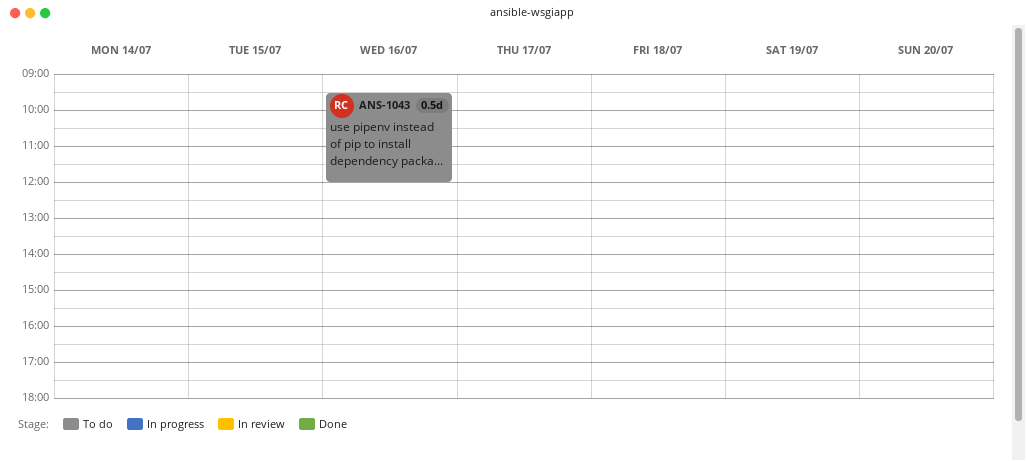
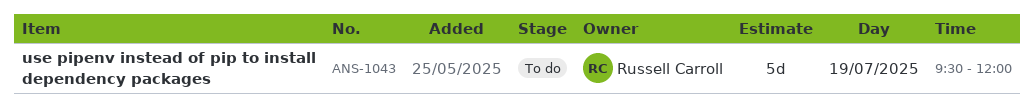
ANS-1043, estimate: 0.5d -> 5d
ANS-1043, day: Jul 16 -> Jul 19

